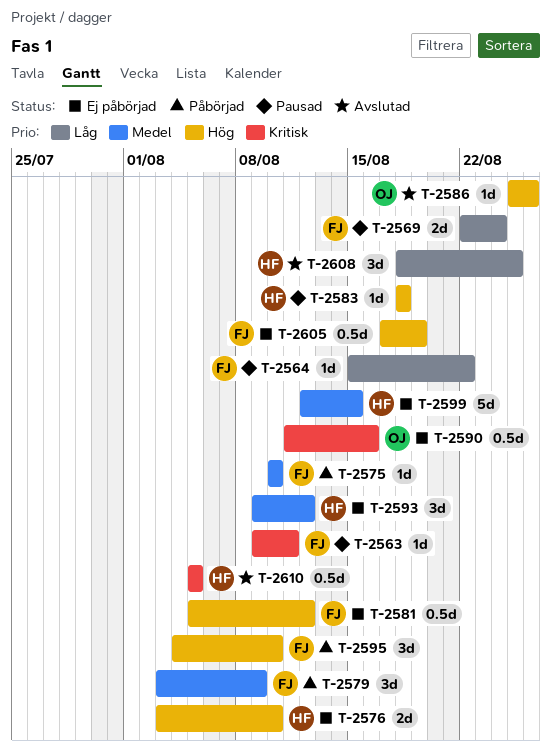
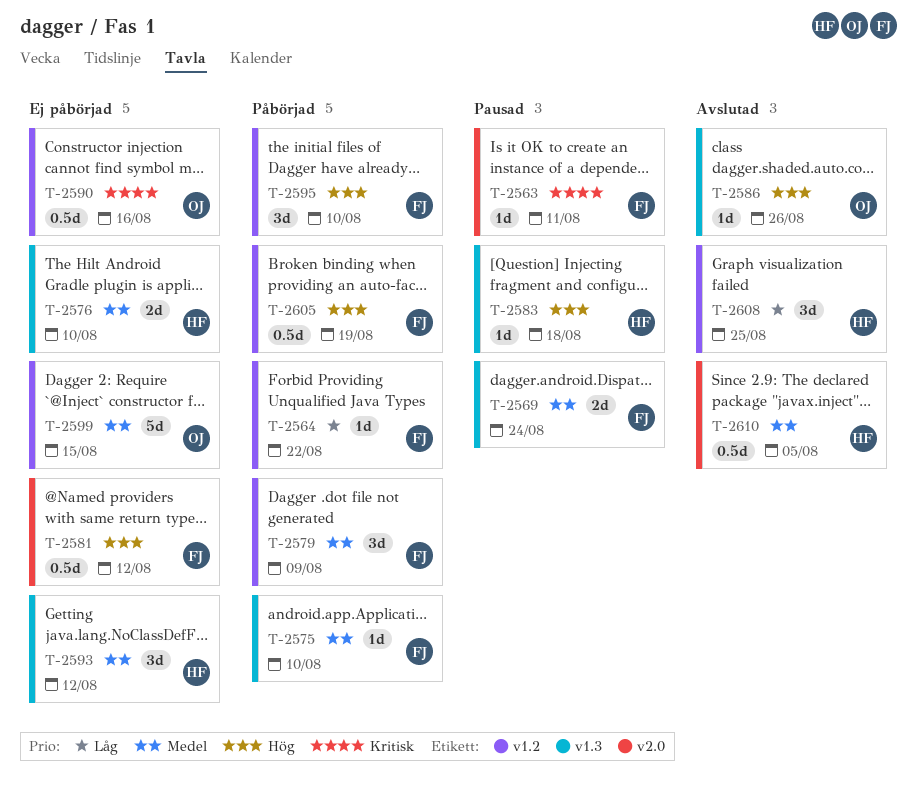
T-2564, status: Pausad -> Påbörjad
T-2569, priority: Låg -> Medel
T-2576, priority: Hög -> Medel
T-2599, owner: HF -> OJ
T-2605, status: Ej påbörjad -> Påbörjad
T-2610, priority: Kritisk -> Medel

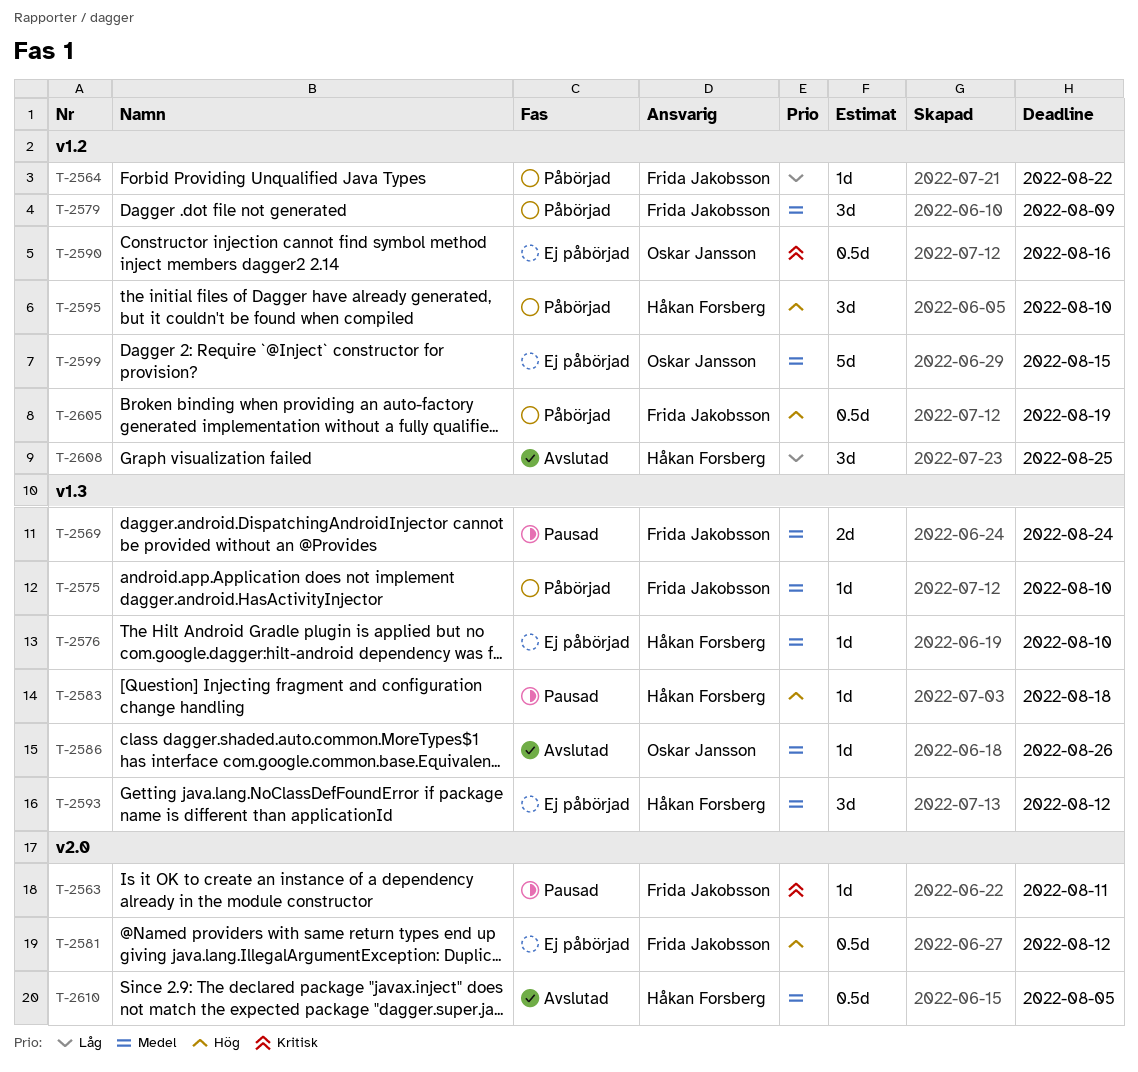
T-2576, estimate: 2d -> 1d
T-2586, priority: Hög -> Medel
T-2595, owner: Frida Jakobsson -> Håkan Forsberg

